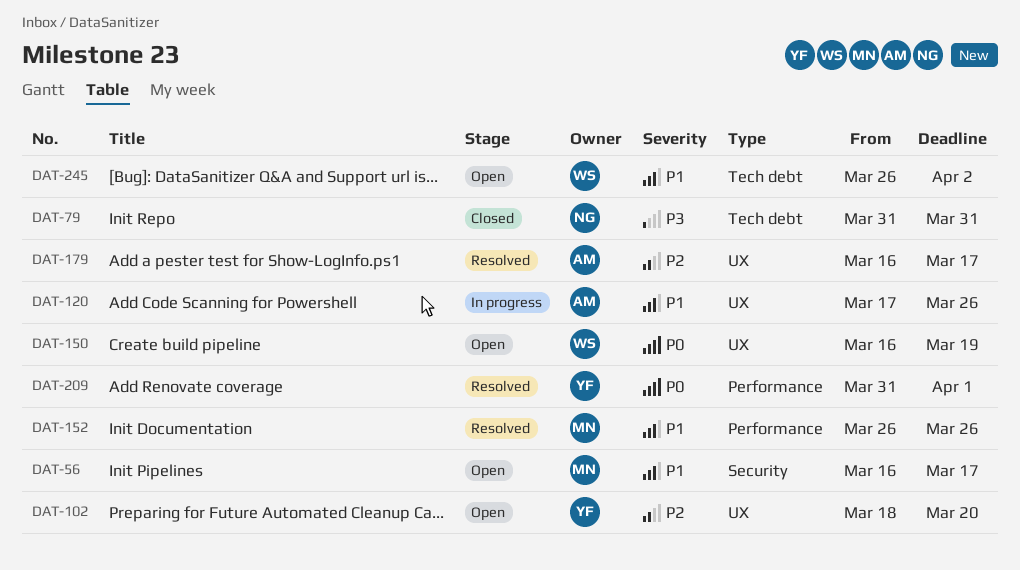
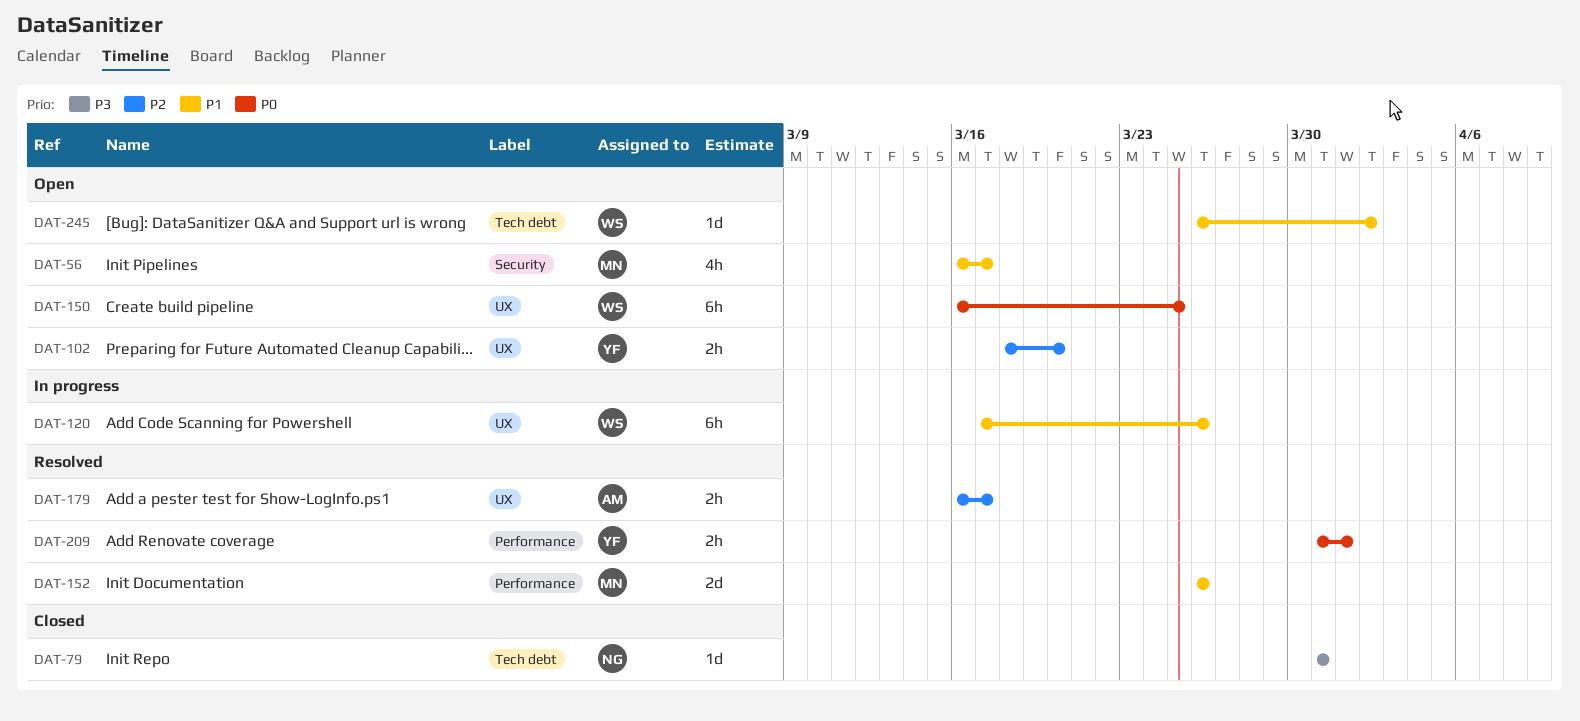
DAT-120, owner: AM -> WS
DAT-150, due: Mar 19 -> Mar 25

